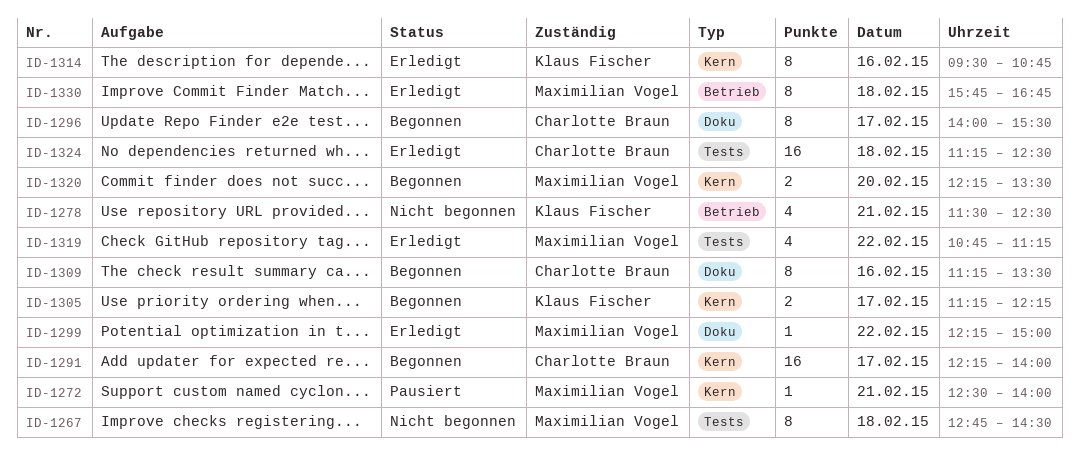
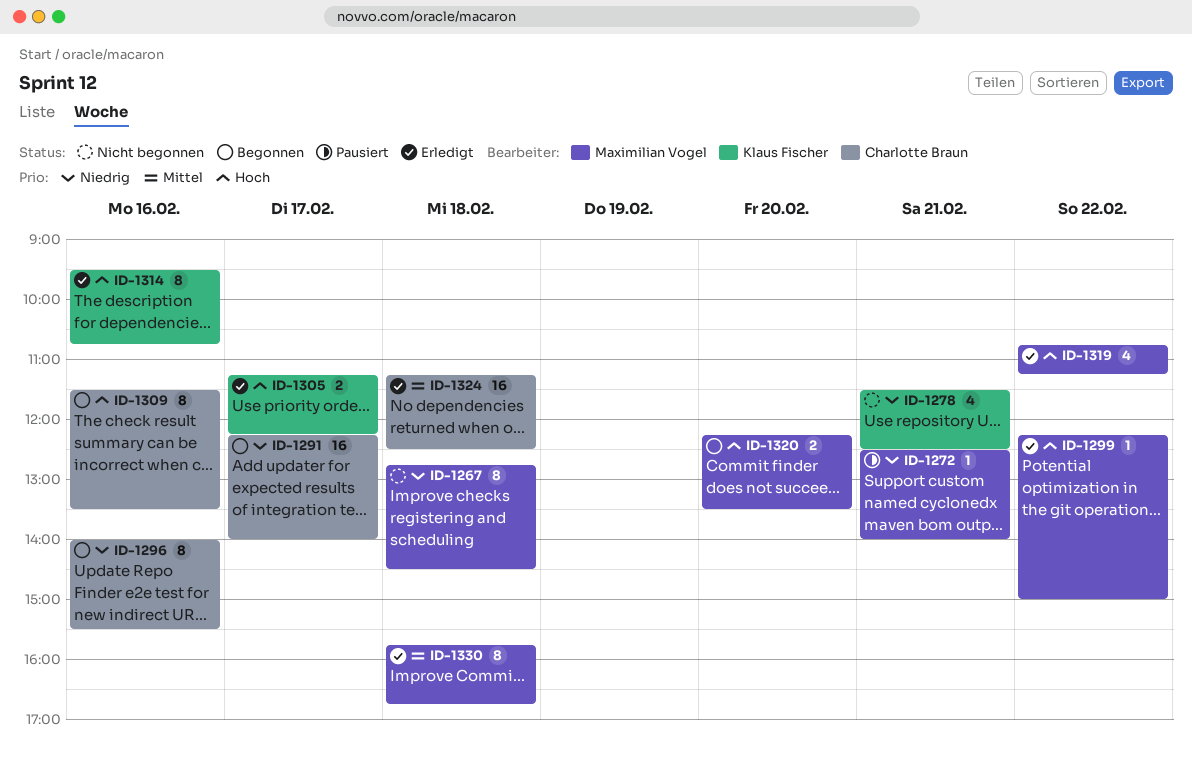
ID-1296, day: Feb 17 -> Feb 16
ID-1305, status: Begonnen -> Erledigt
ID-1309, begins: 11:15 -> 11:30

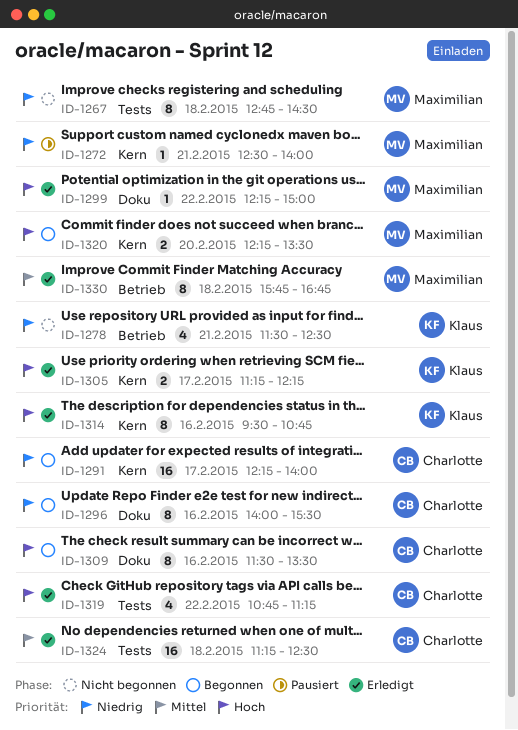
ID-1319, owner: Maximilian Vogel -> Charlotte Braun

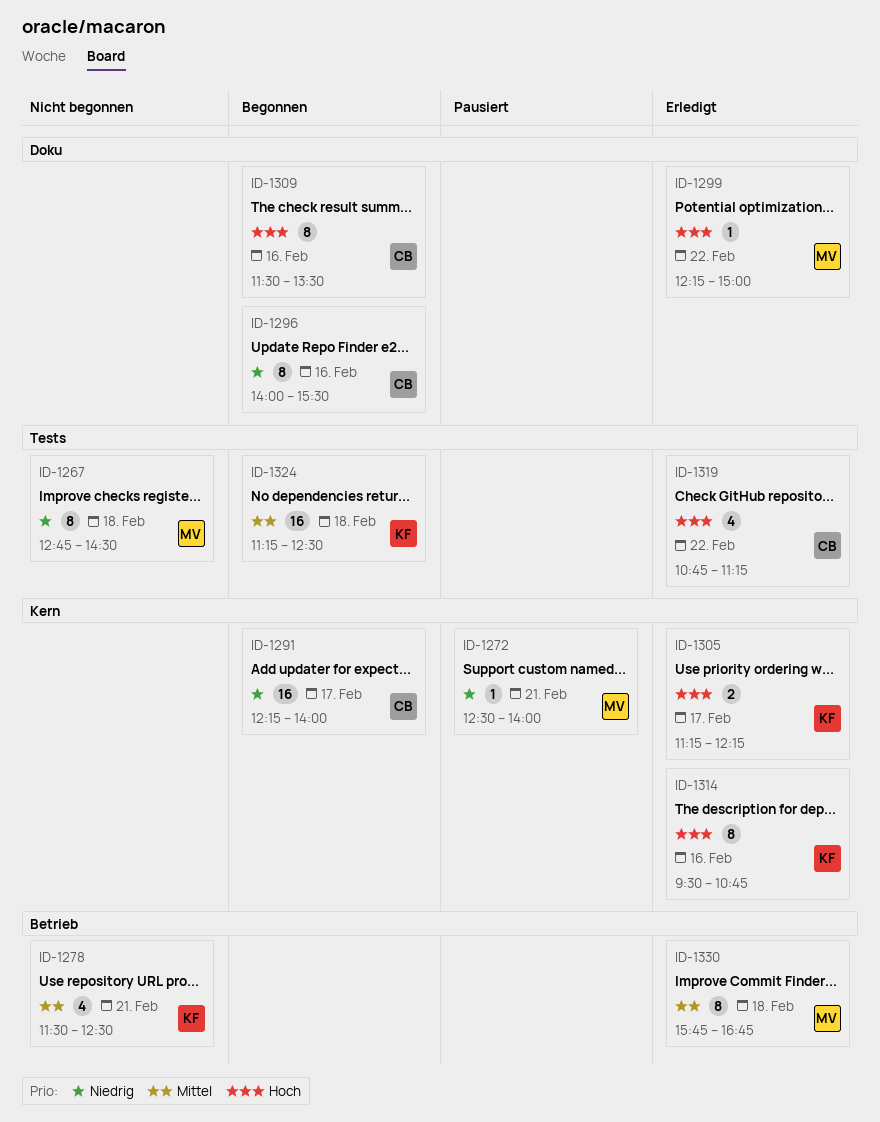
ID-1278, priority: Niedrig -> Mittel
ID-1320: present -> none
ID-1324, status: Erledigt -> Begonnen
ID-1324, owner: Charlotte -> Klaus

